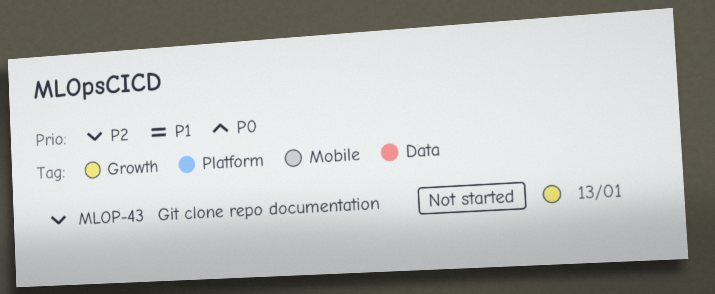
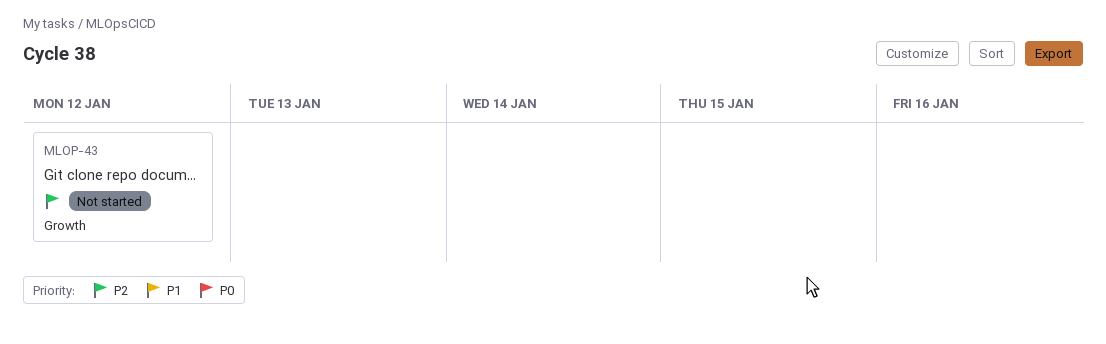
MLOP-43, due: Jan 13 -> Jan 12

